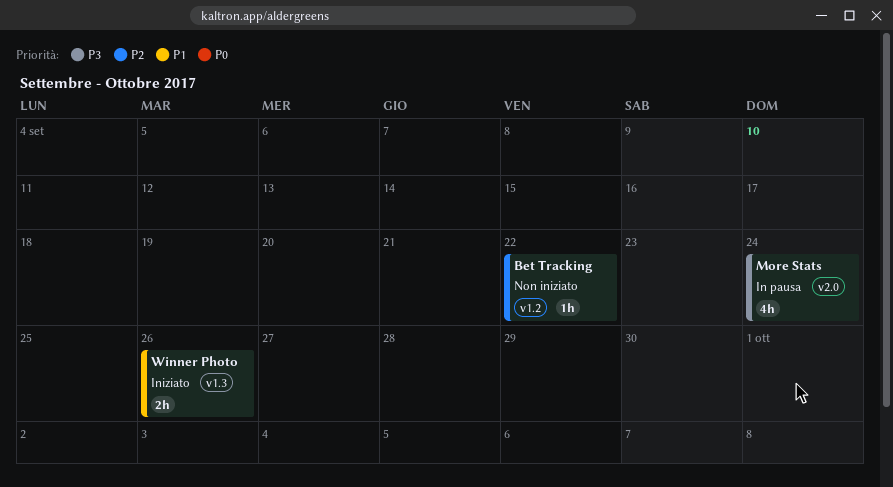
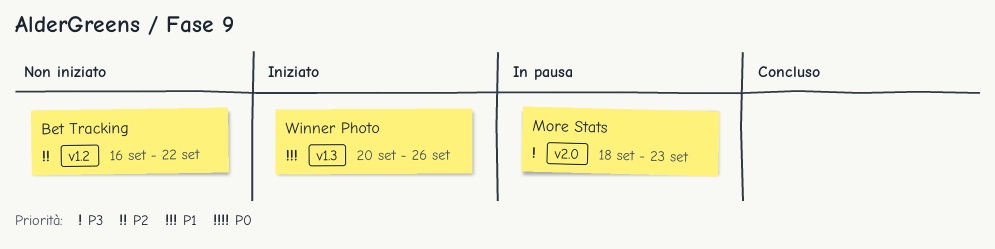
More Stats, due: Sep 24 -> Sep 23

